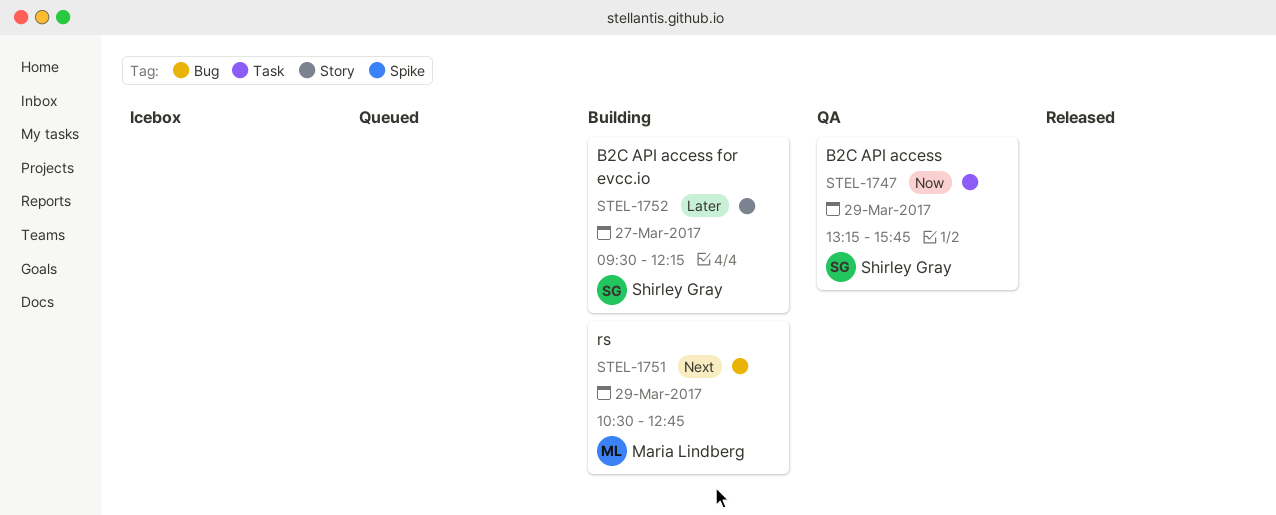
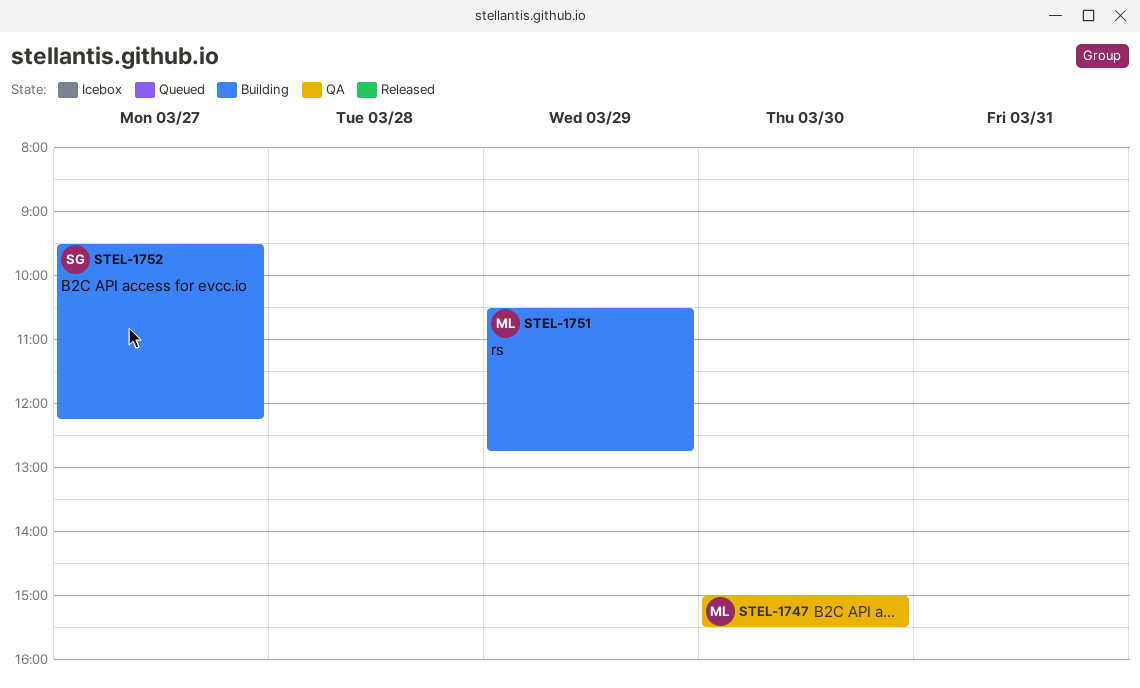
STEL-1747, owner: Shirley Gray -> Maria Lindberg
STEL-1747, day: Mar 29 -> Mar 30
STEL-1747, begins: 13:15 -> 15:00
STEL-1747, ends: 15:45 -> 15:30

